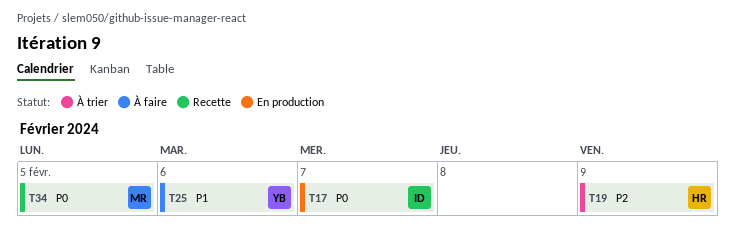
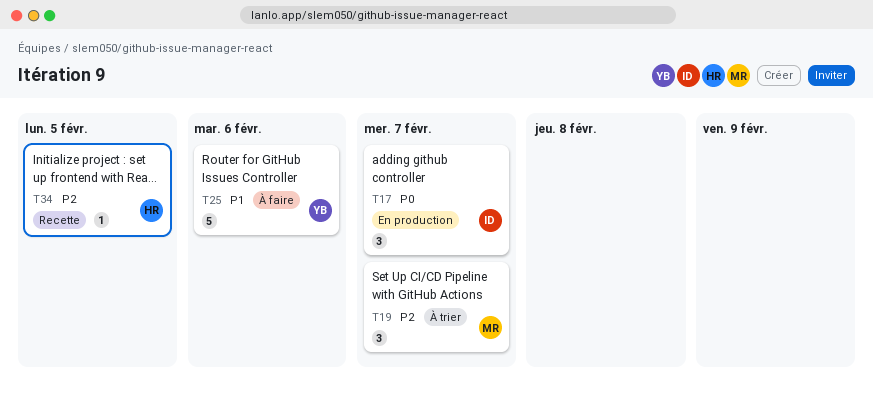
T19, owner: HR -> MR
T19, due: Feb 9 -> Feb 7
T34, owner: MR -> HR
T34, priority: P0 -> P2

